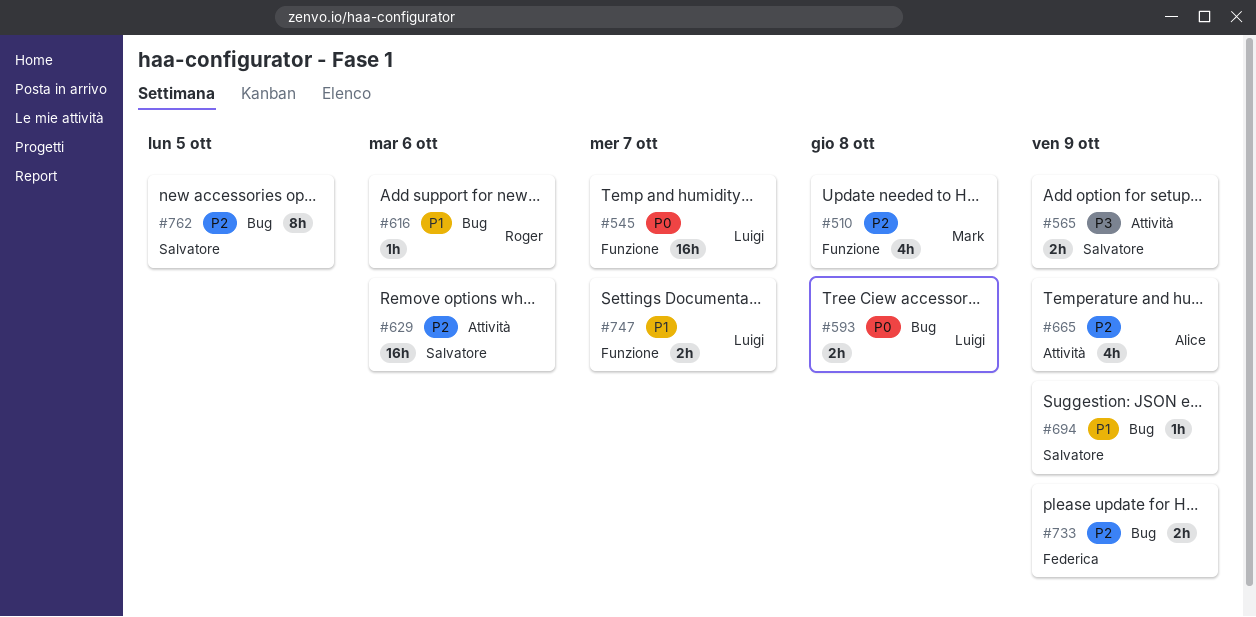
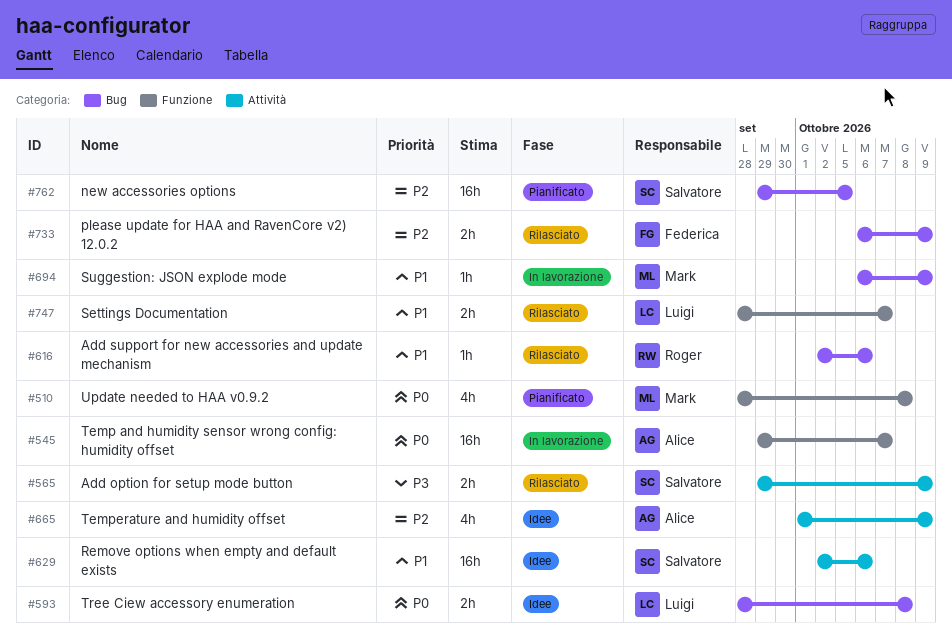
#510, priority: P2 -> P0
#545, owner: Luigi -> Alice
#629, priority: P2 -> P1
#694, owner: Salvatore -> Mark
#762, estimate: 8h -> 16h

